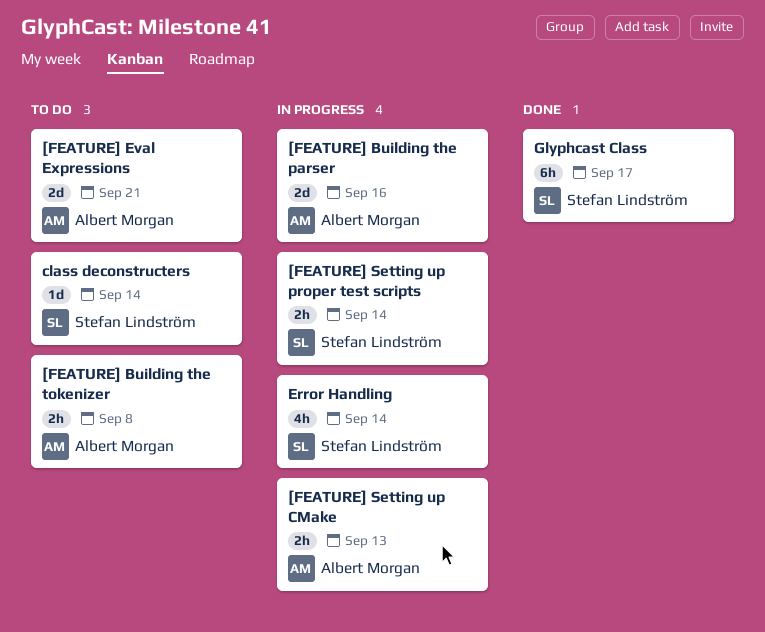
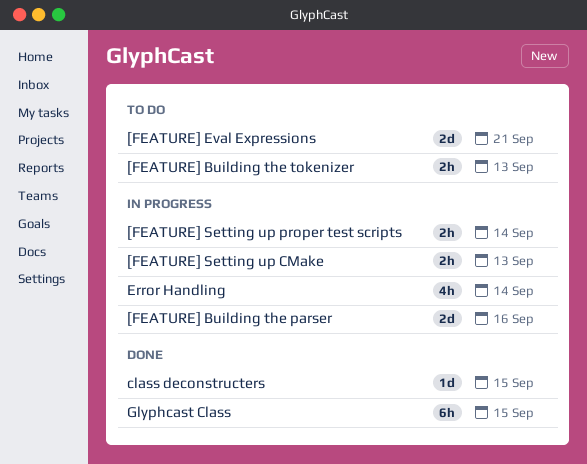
[FEATURE] Building the tokenizer, due: Sep 8 -> Sep 13
class deconstructers, status: To do -> Done
class deconstructers, due: Sep 14 -> Sep 15
Glyphcast Class, due: Sep 17 -> Sep 15

